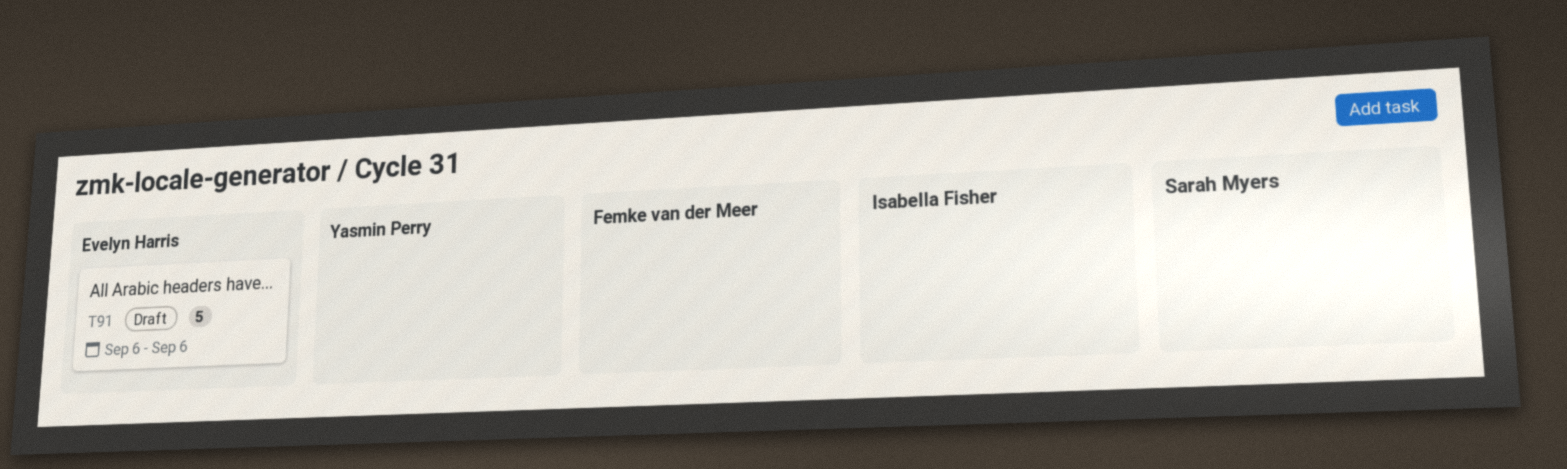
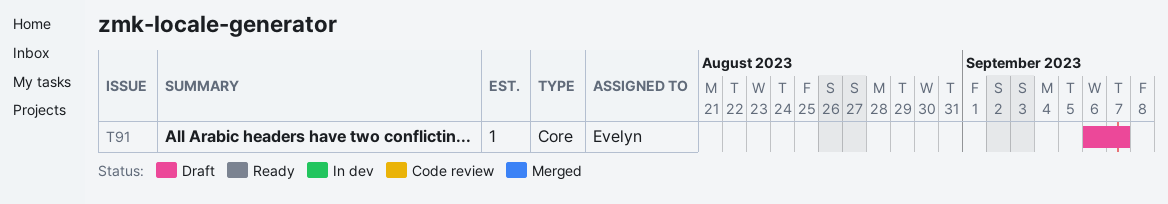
T91, estimate: 5 -> 1
T91, due: Sep 6 -> Sep 7

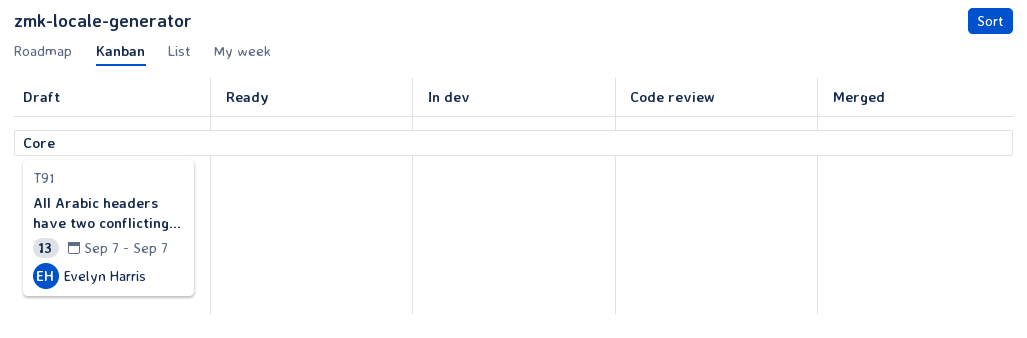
T91, estimate: 1 -> 13
T91, start: Sep 6 -> Sep 7

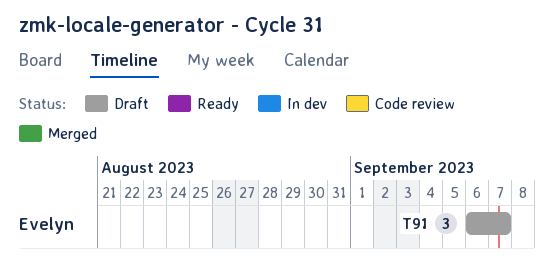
T91, estimate: 13 -> 3
T91, start: Sep 7 -> Sep 6

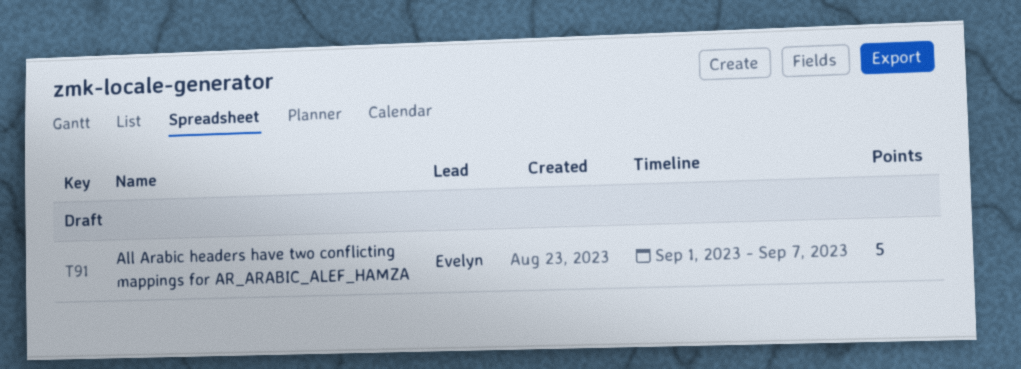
T91, estimate: 3 -> 5
T91, start: Sep 6 -> Sep 1

